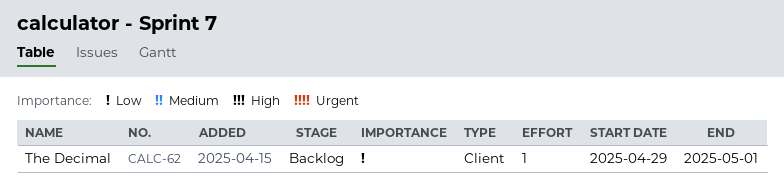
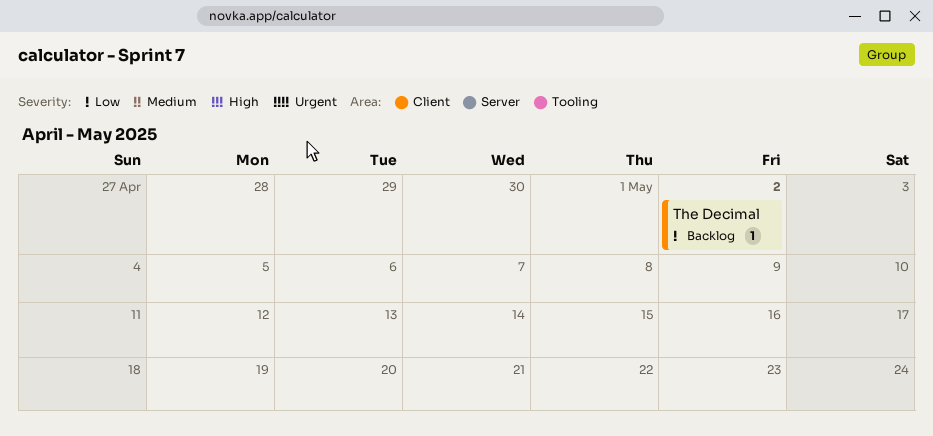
The Decimal, due: May 1 -> May 2

